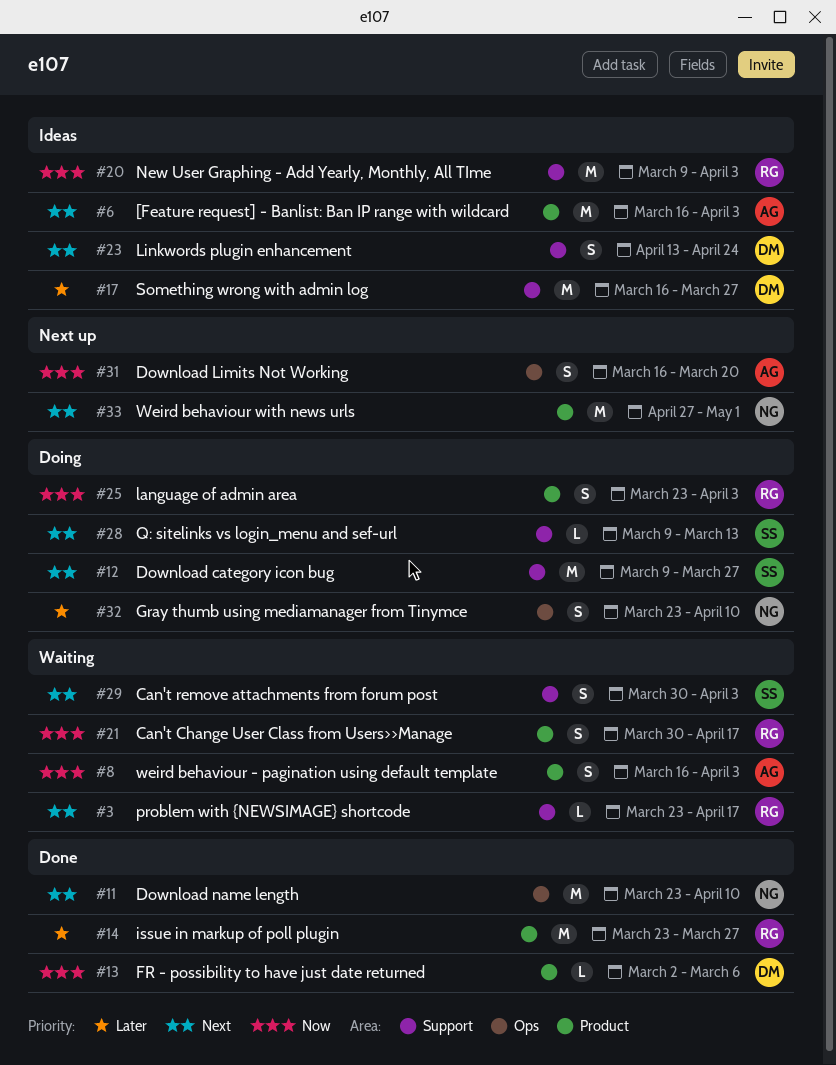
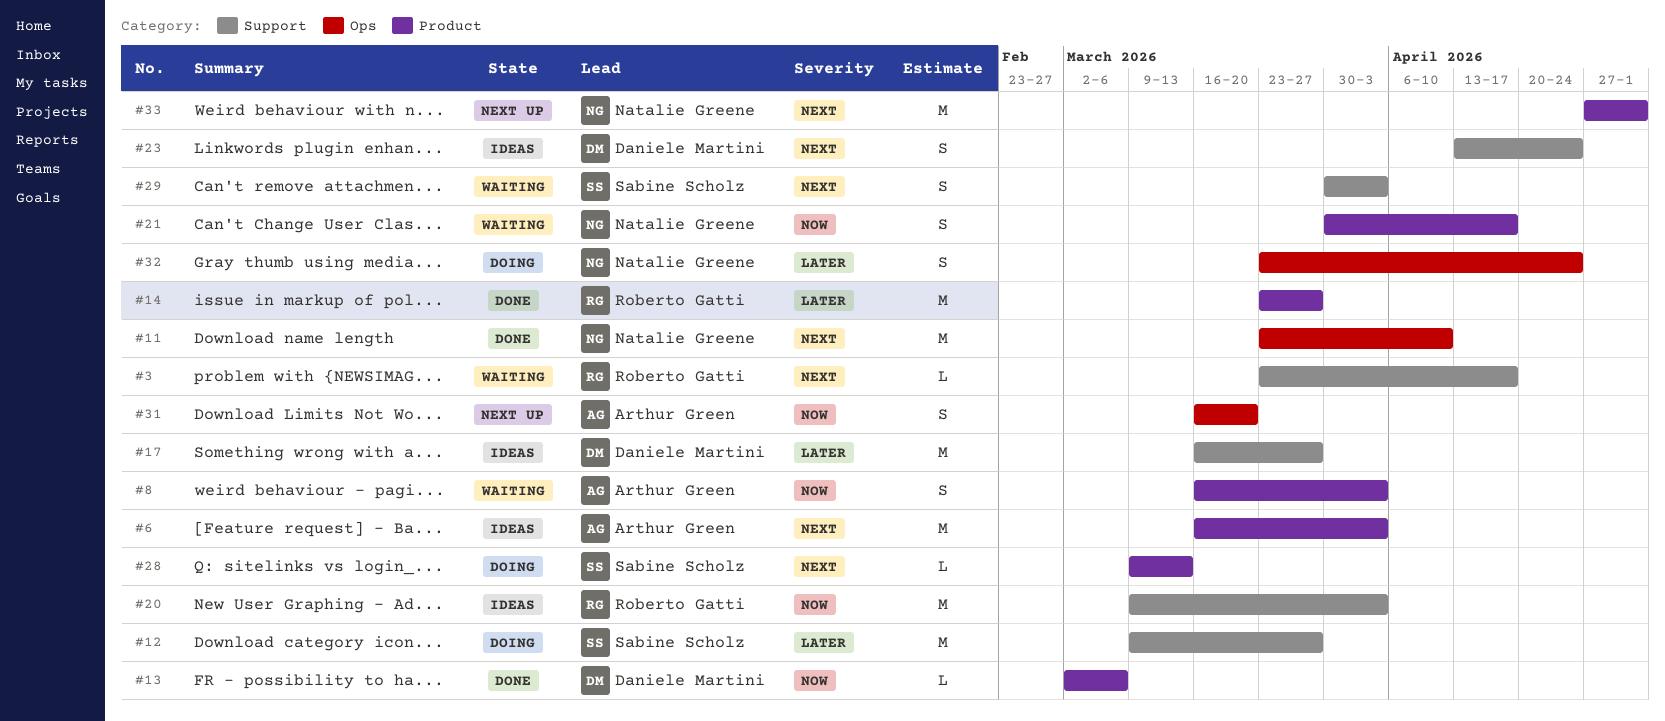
#12, priority: Next -> Later
#21, owner: Roberto Gatti -> Natalie Greene
#25: present -> none
#28, label: Support -> Product
#32, due: Apr 10 -> Apr 24

